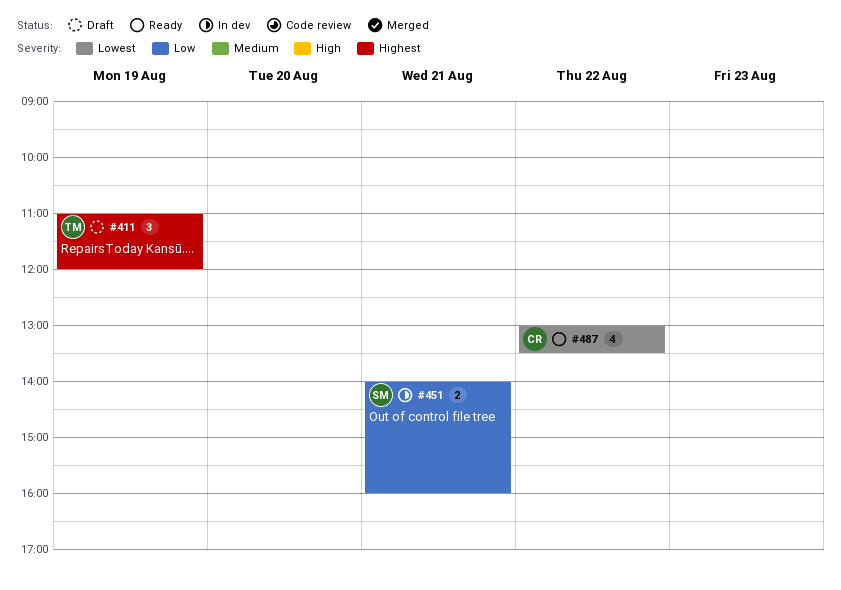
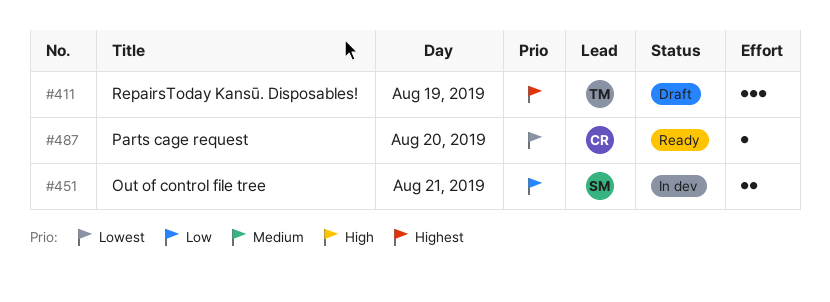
#487, estimate: 4 -> 1
#487, day: Aug 22 -> Aug 20

